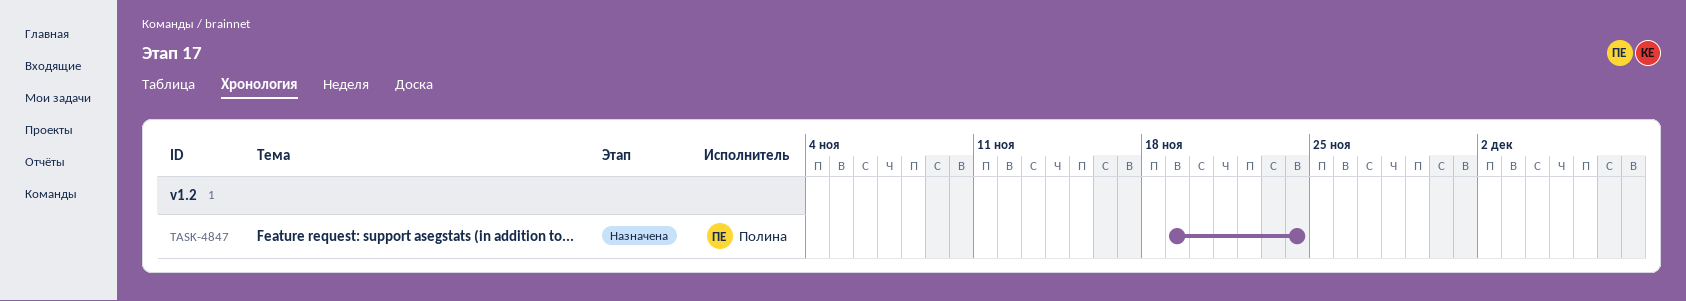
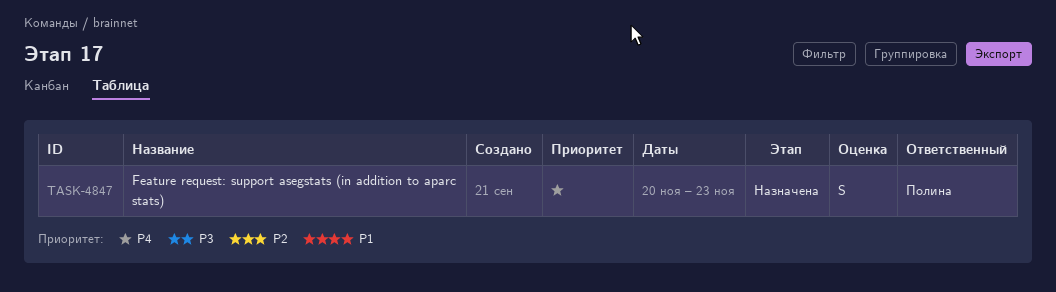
TASK-4847, start: Nov 19 -> Nov 20
TASK-4847, due: Nov 24 -> Nov 23

